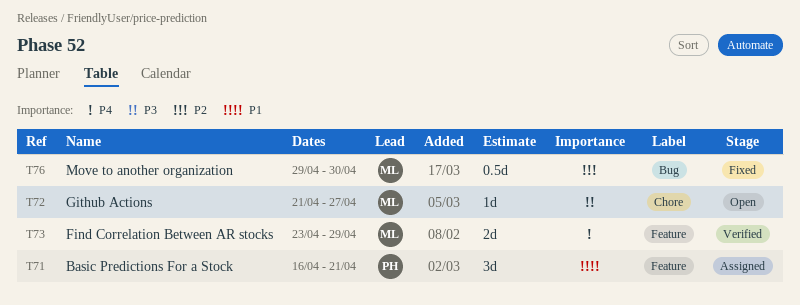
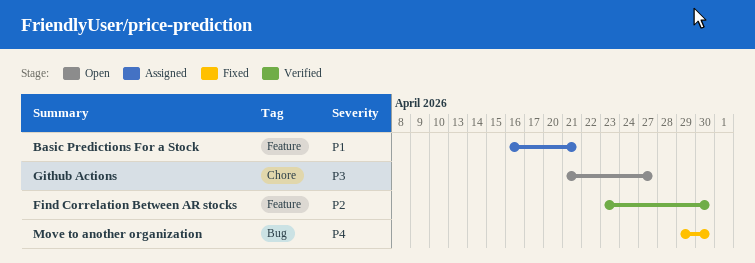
Find Correlation Between AR stocks, priority: P4 -> P2
Find Correlation Between AR stocks, due: Apr 29 -> Apr 30
Move to another organization, priority: P2 -> P4

